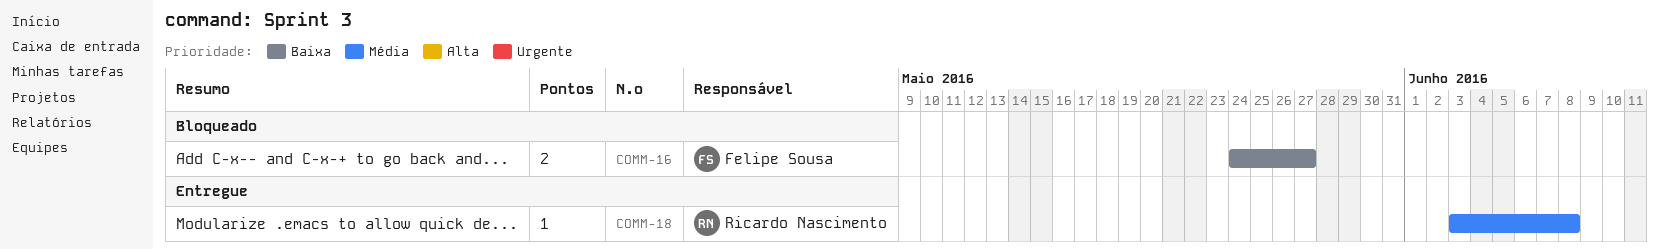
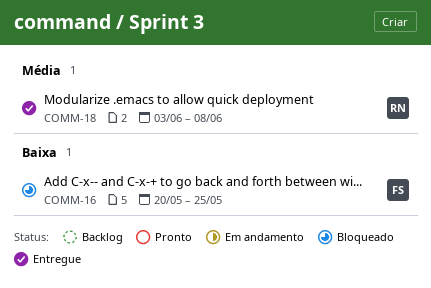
COMM-16, start: May 24 -> May 20
COMM-16, due: May 27 -> May 25

